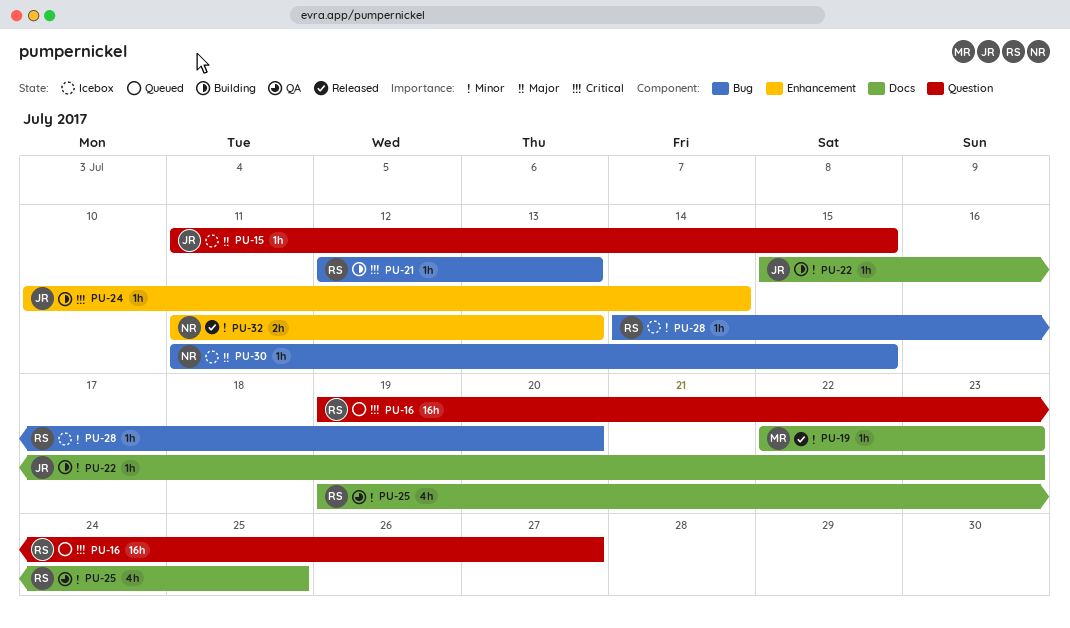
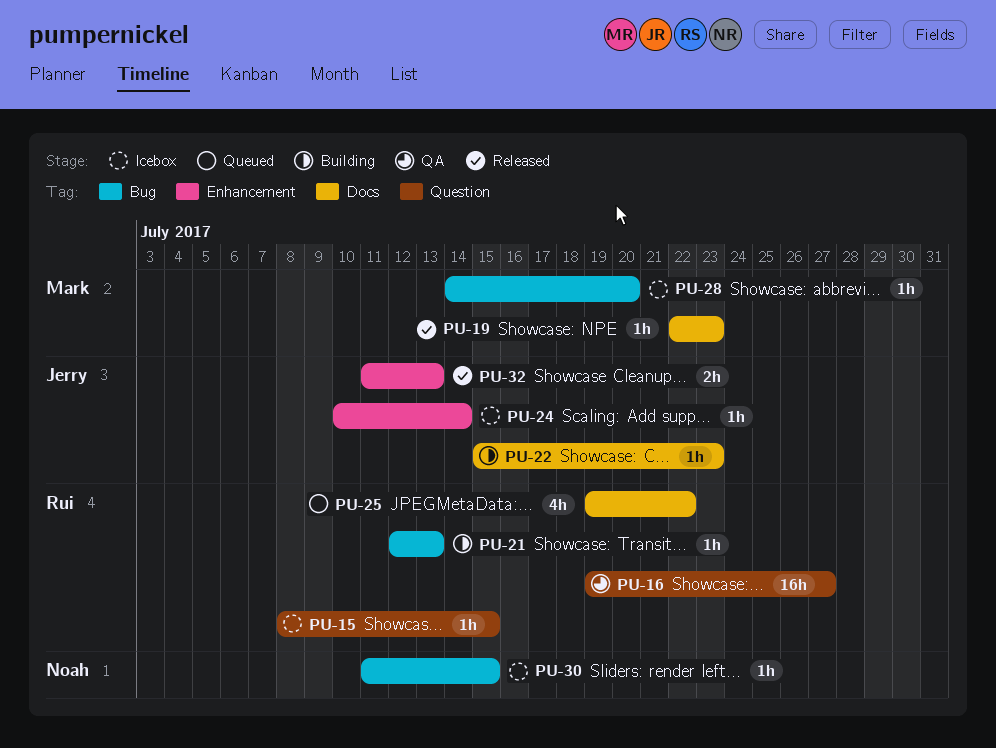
PU-15, owner: Jerry -> Rui
PU-15, start: Jul 11 -> Jul 8
PU-16, status: Queued -> QA
PU-24, status: Building -> Icebox
PU-25, status: QA -> Queued
PU-25, due: Jul 25 -> Jul 22
PU-28, owner: Rui -> Mark
PU-32, owner: Noah -> Jerry

